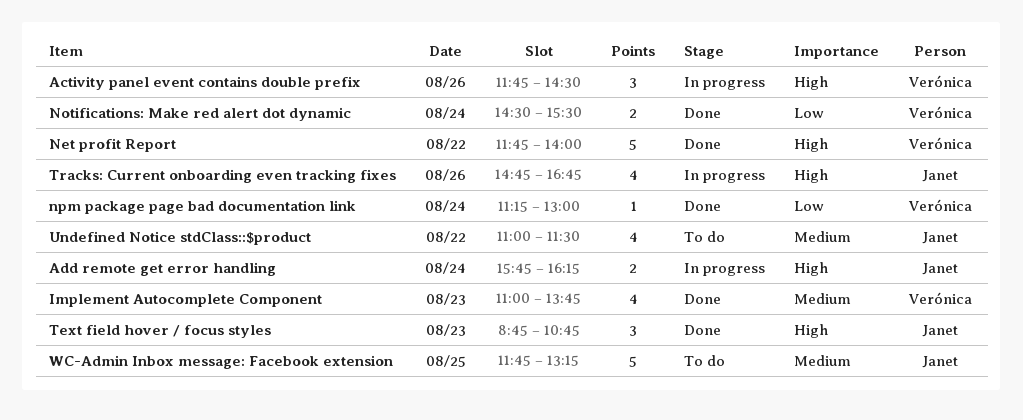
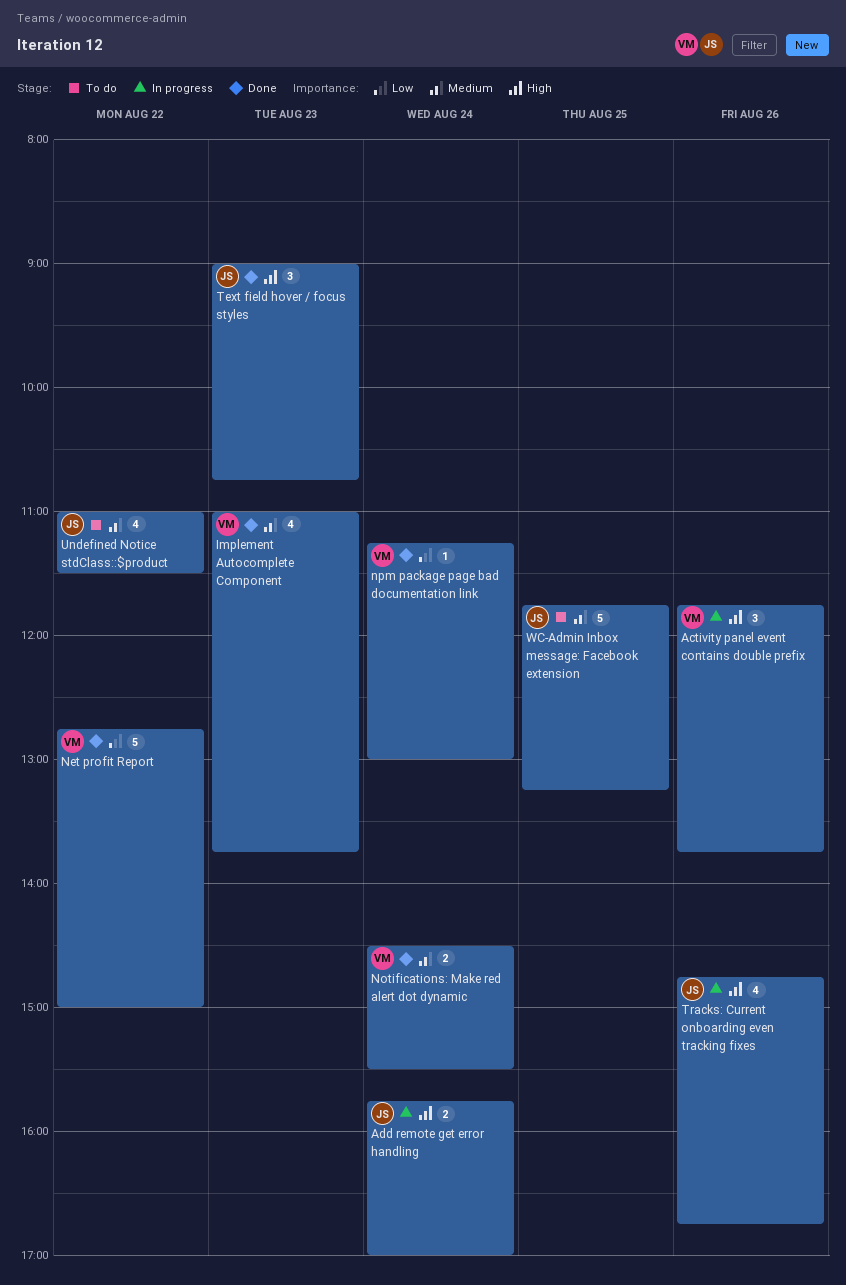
Activity panel event contains double prefix, ends: 14:30 -> 13:45
Add remote get error handling, ends: 16:15 -> 17:00
Net profit Report, priority: High -> Low
Net profit Report, begins: 11:45 -> 12:45
Net profit Report, ends: 14:00 -> 15:00
Notifications: Make red alert dot dynamic, priority: Low -> Medium
Text field hover / focus styles, begins: 08:45 -> 09:00

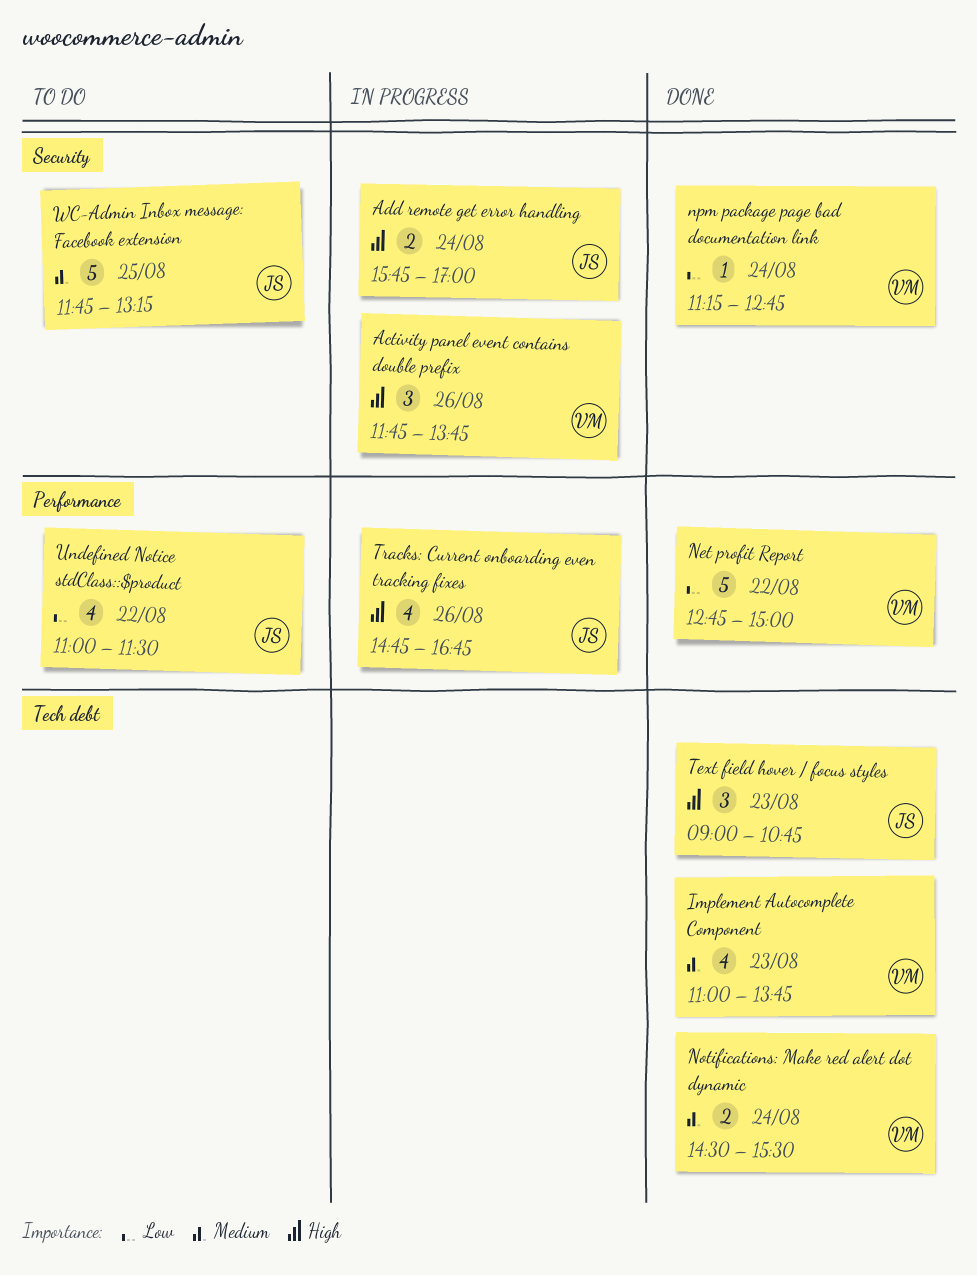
npm package page bad documentation link, ends: 13:00 -> 12:45
Undefined Notice stdClass::$product, priority: Medium -> Low

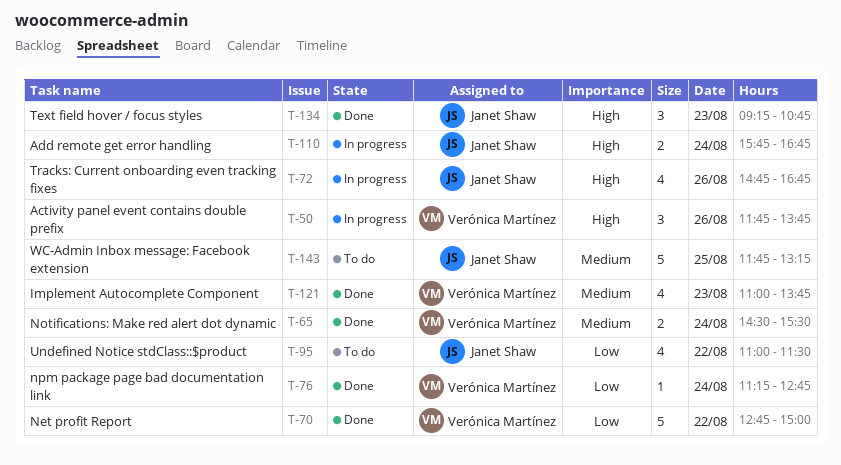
Add remote get error handling, ends: 17:00 -> 16:45
Text field hover / focus styles, begins: 09:00 -> 09:15

